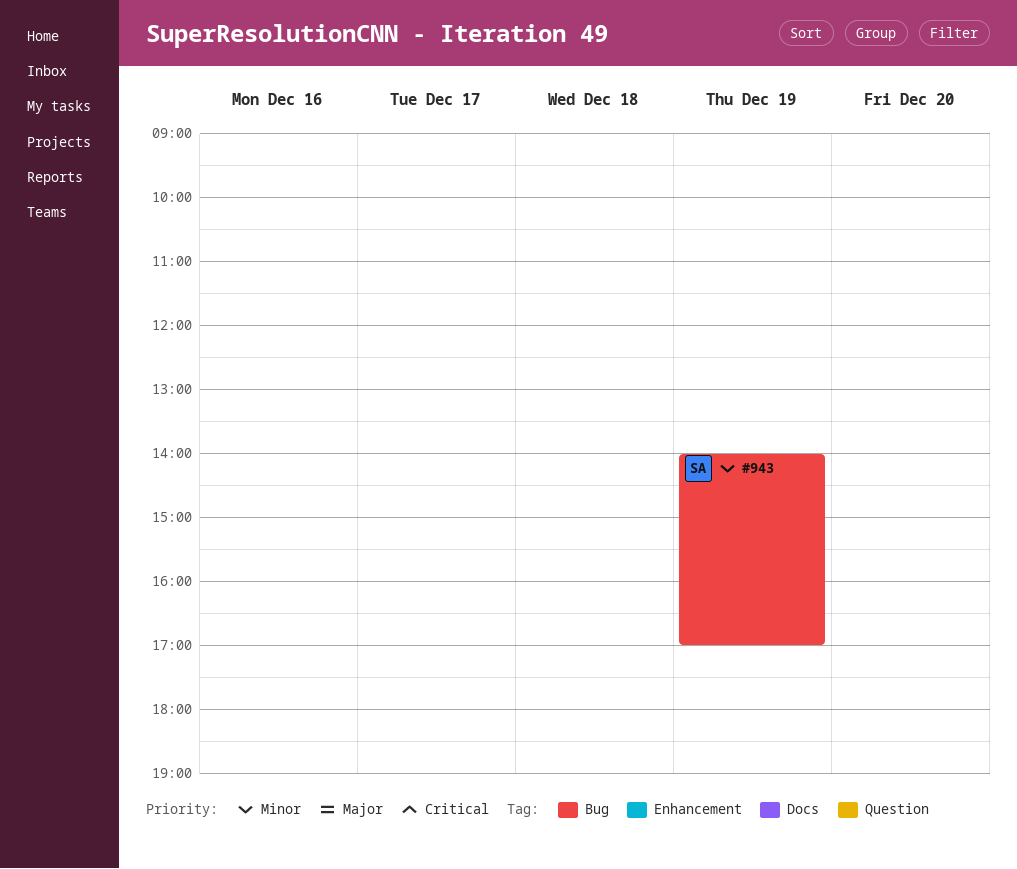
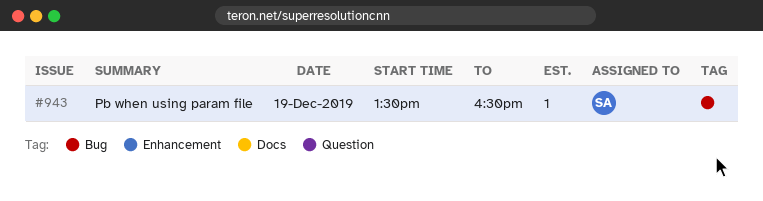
#943, begins: 14:00 -> 13:30
#943, ends: 17:00 -> 16:30

